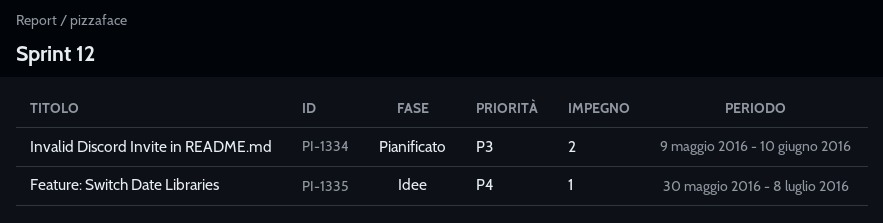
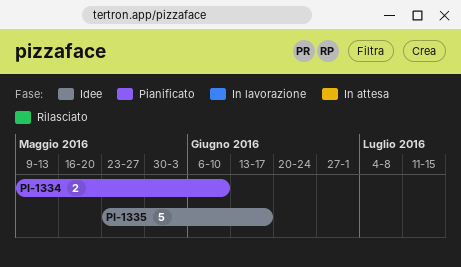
PI-1335, estimate: 1 -> 5
PI-1335, start: May 30 -> May 23
PI-1335, due: Jul 8 -> Jun 17

